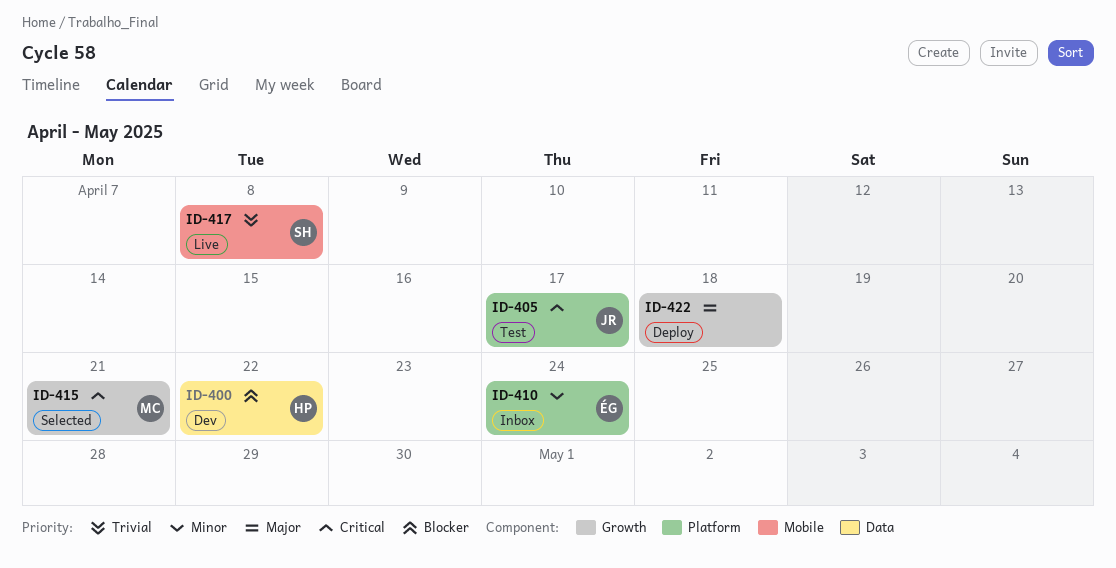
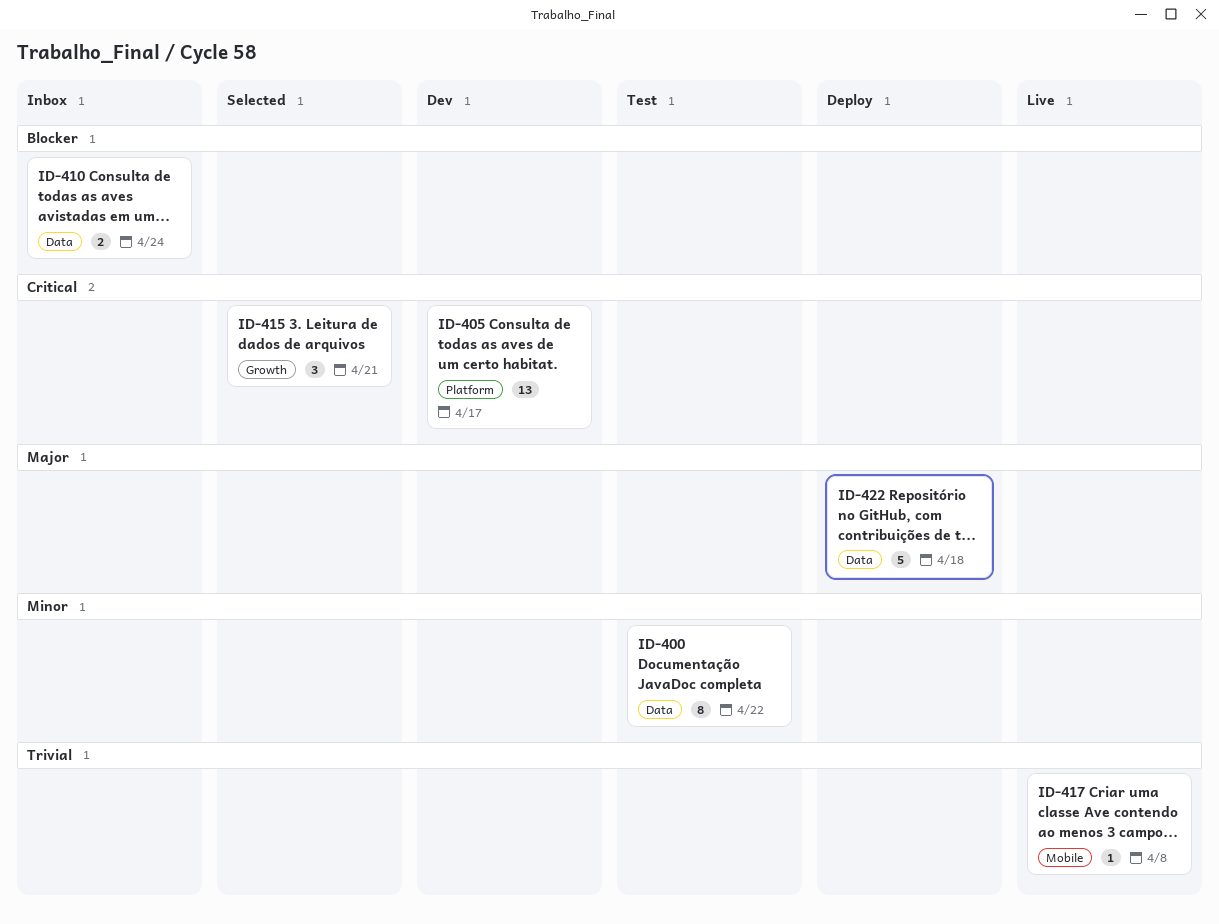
ID-400, status: Dev -> Test
ID-400, priority: Blocker -> Minor
ID-405, status: Test -> Dev
ID-410, priority: Minor -> Blocker
ID-410, label: Platform -> Data
ID-422, label: Growth -> Data

